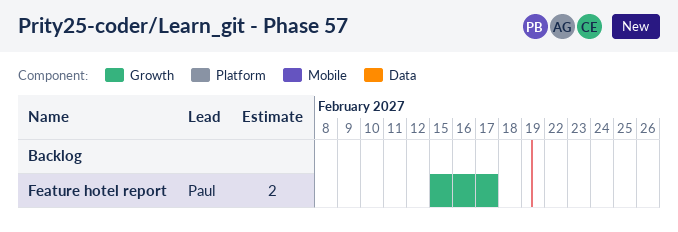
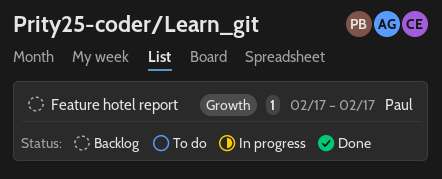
Feature hotel report, estimate: 2 -> 1
Feature hotel report, start: Feb 15 -> Feb 17

